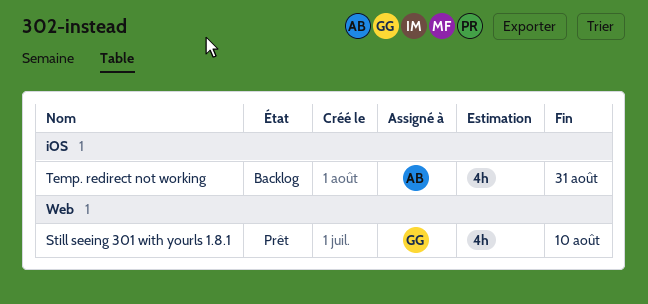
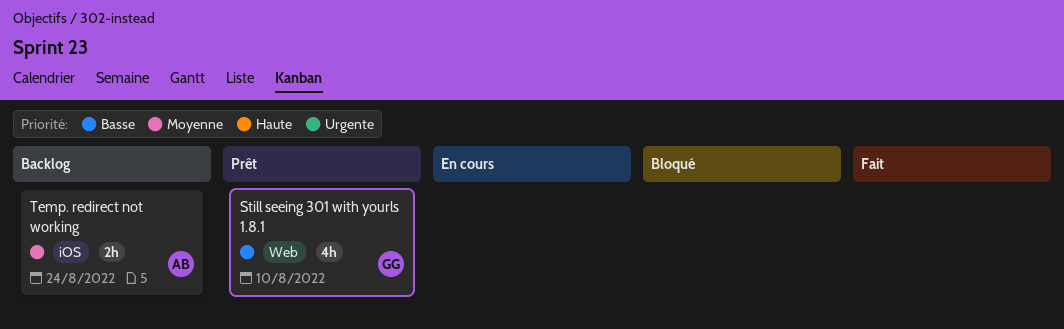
Temp. redirect not working, estimate: 4h -> 2h
Temp. redirect not working, due: Aug 31 -> Aug 24

